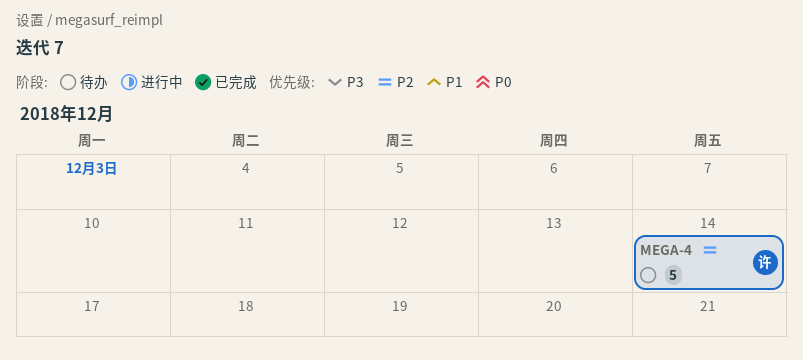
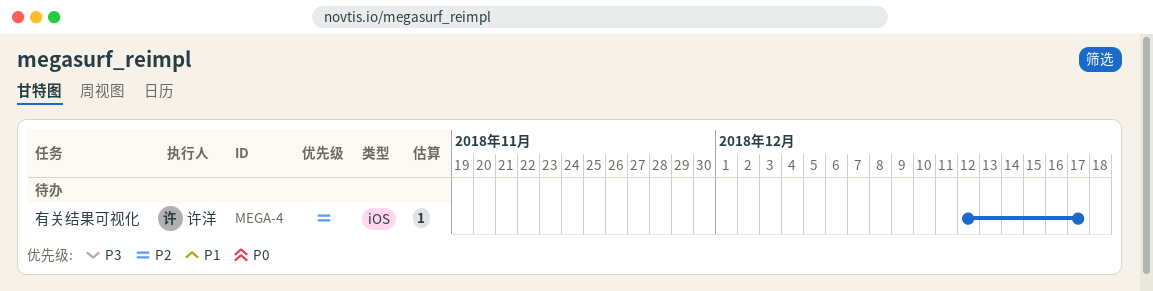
MEGA-4, estimate: 5 -> 1
MEGA-4, due: Dec 14 -> Dec 17

